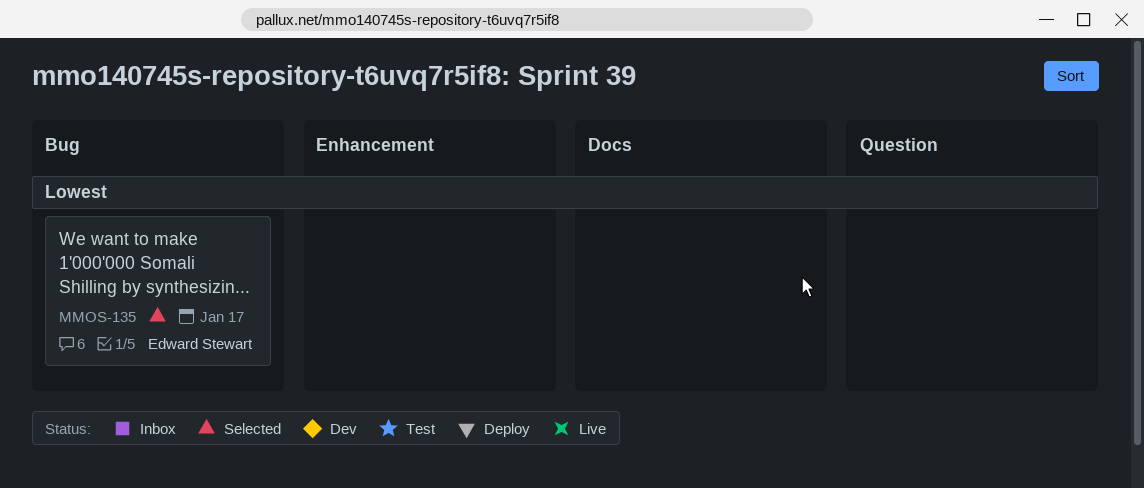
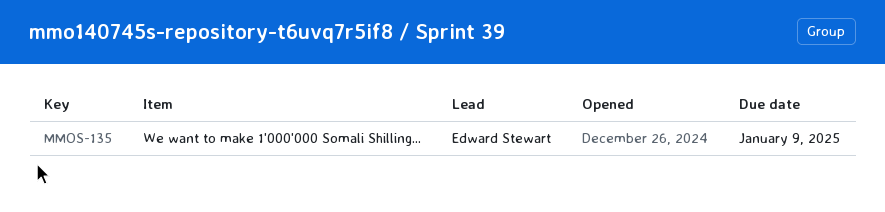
MMOS-135, due: Jan 17 -> Jan 9

